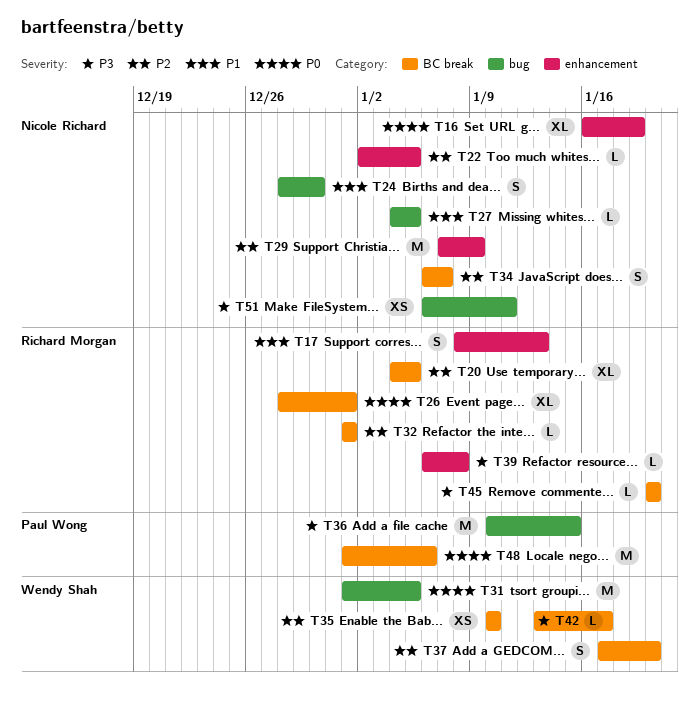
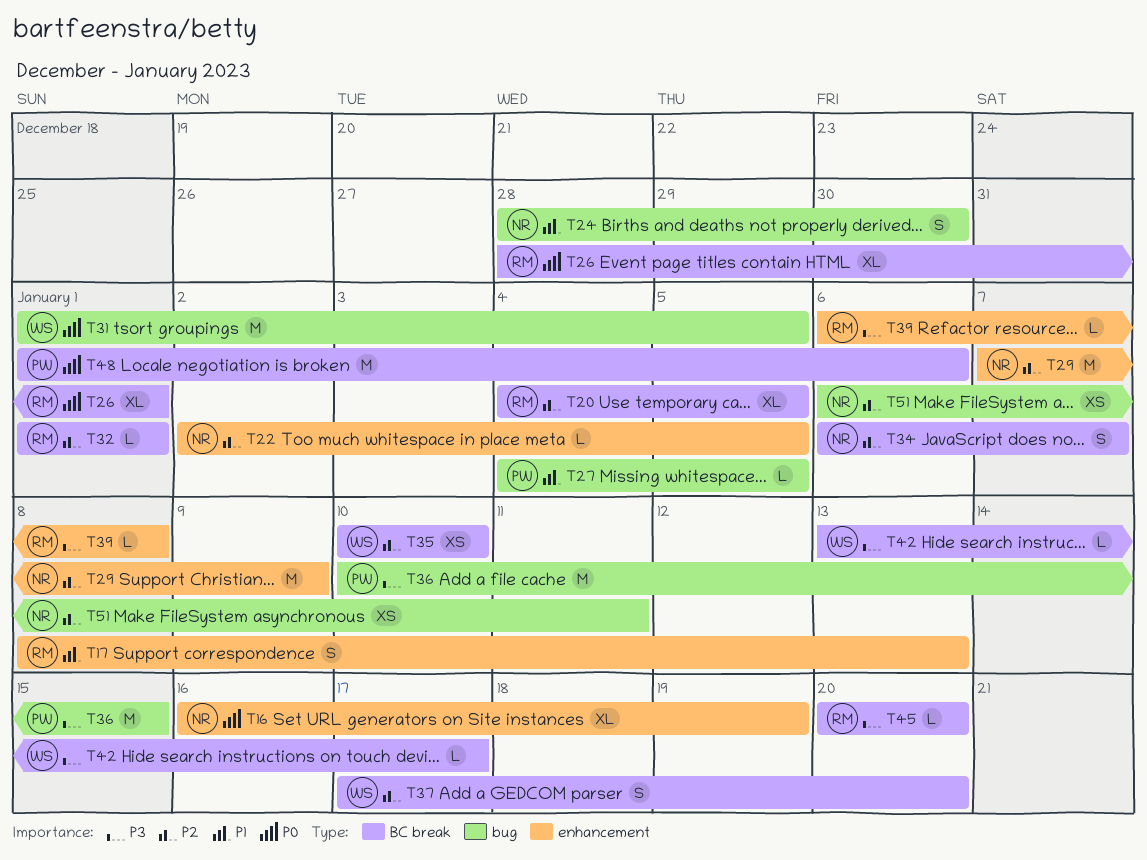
T27, owner: Nicole Richard -> Paul Wong
T51, priority: P3 -> P2

